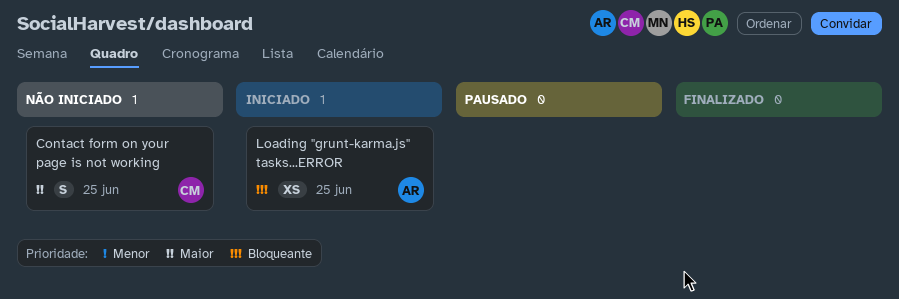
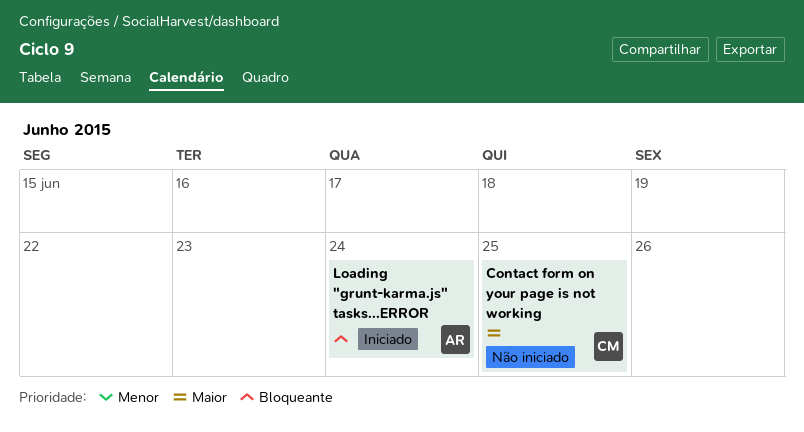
Loading "grunt-karma.js" tasks...ERROR, due: Jun 25 -> Jun 24

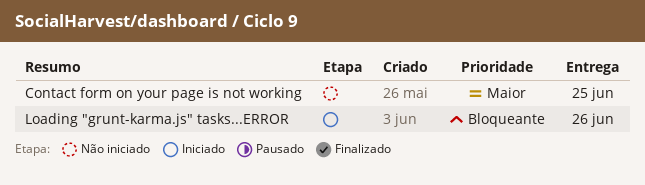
Loading "grunt-karma.js" tasks...ERROR, due: Jun 24 -> Jun 26

